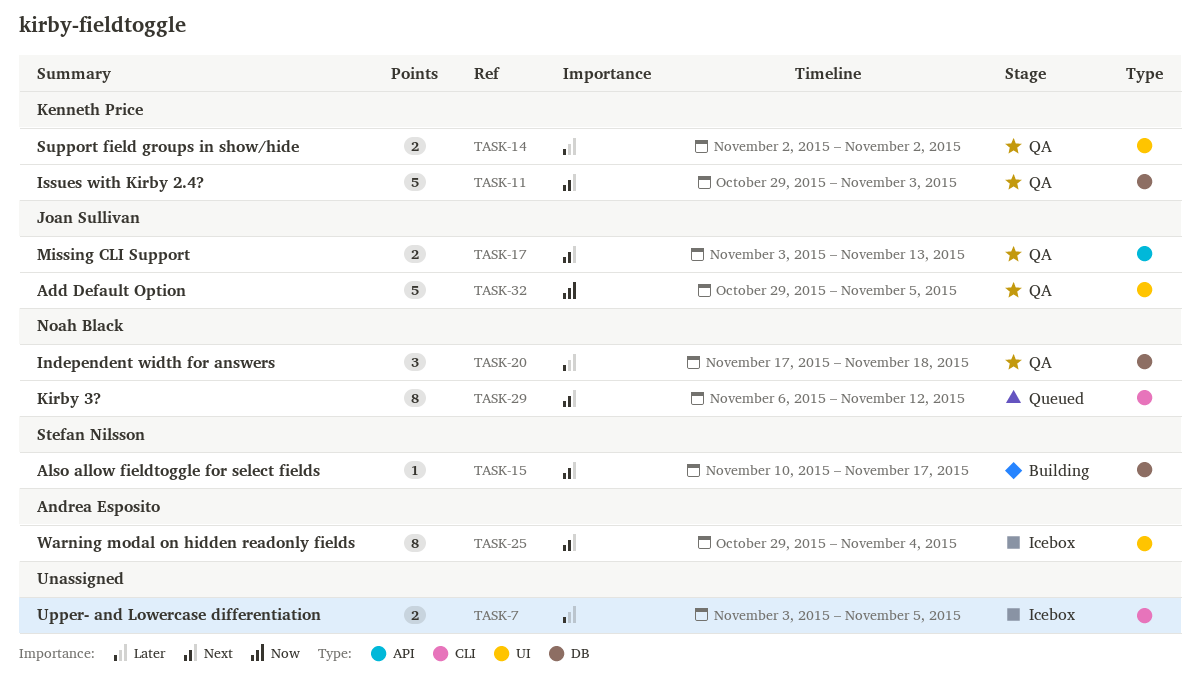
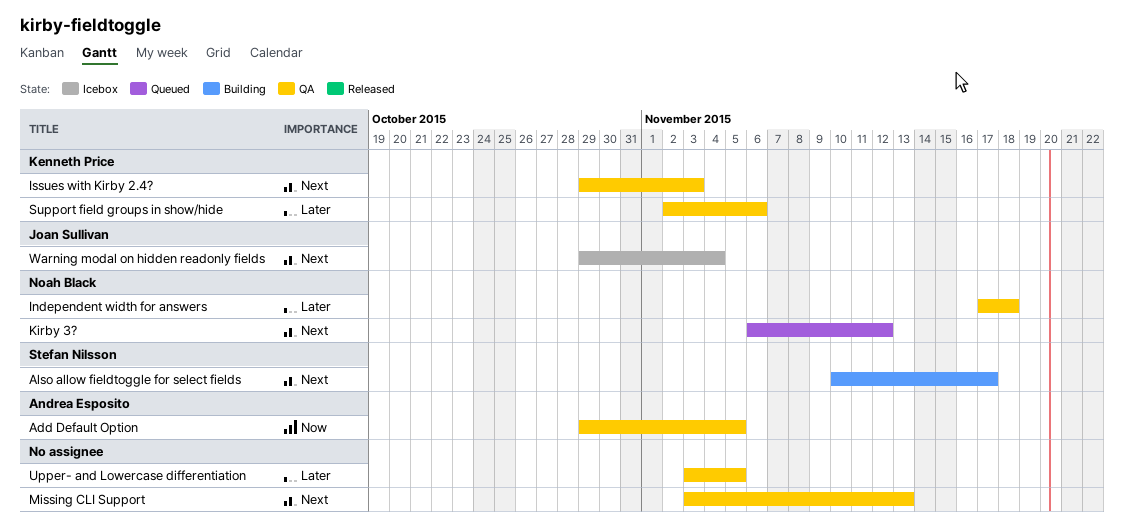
Add Default Option, owner: Joan Sullivan -> Andrea Esposito
Missing CLI Support, owner: Joan Sullivan -> none
Support field groups in show/hide, due: Nov 2 -> Nov 6
Upper- and Lowercase differentiation, status: Icebox -> QA
Warning modal on hidden readonly fields, owner: Andrea Esposito -> Joan Sullivan

